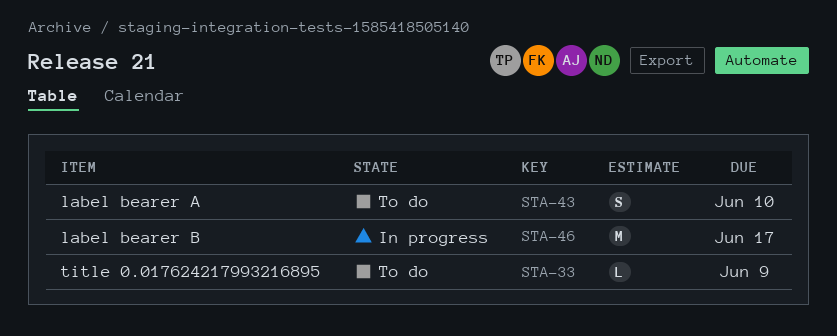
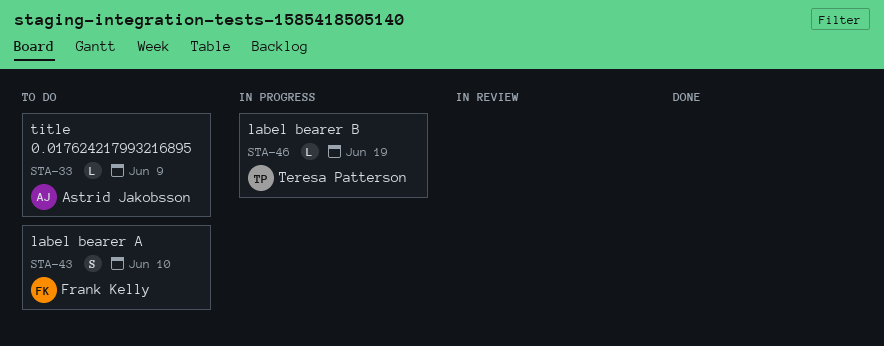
STA-46, estimate: M -> L
STA-46, due: Jun 17 -> Jun 19

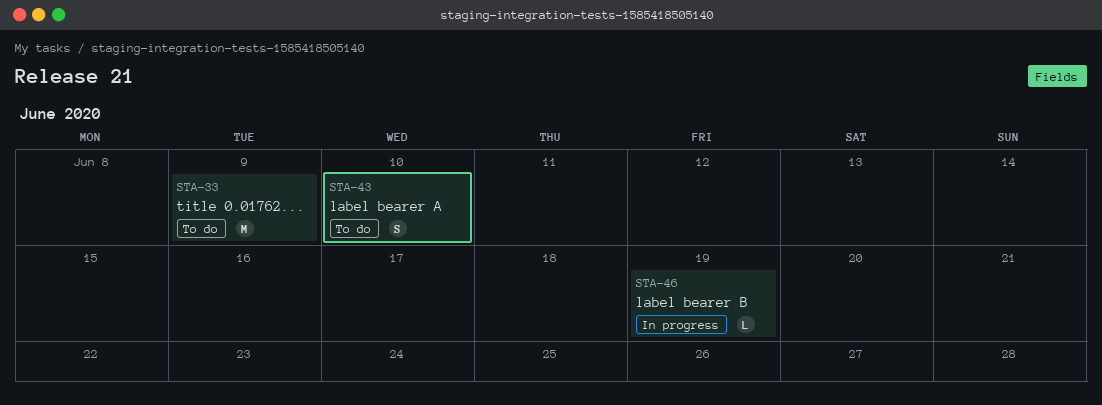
STA-33, estimate: L -> M

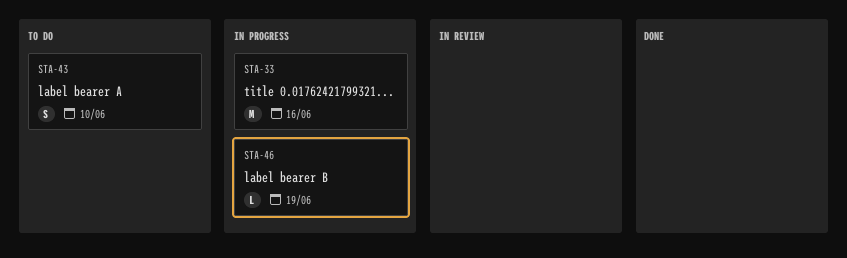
STA-33, status: To do -> In progress
STA-33, due: Jun 9 -> Jun 16

